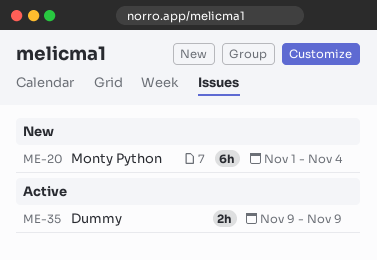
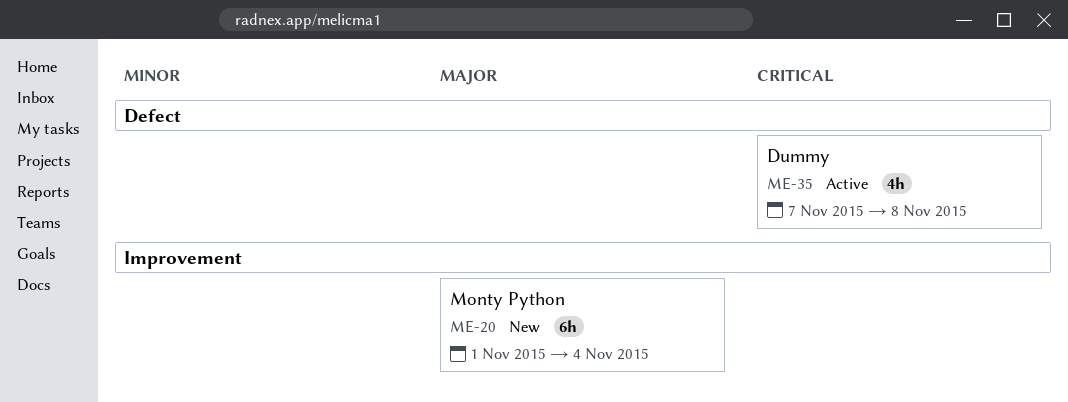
ME-35, estimate: 2h -> 4h
ME-35, start: Nov 9 -> Nov 7
ME-35, due: Nov 9 -> Nov 8

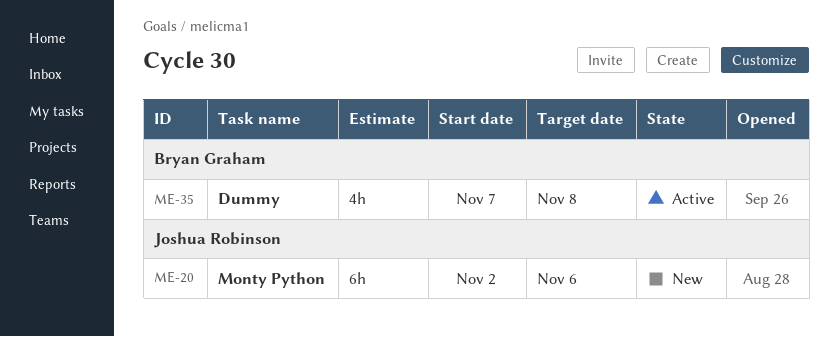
ME-20, start: Nov 1 -> Nov 2
ME-20, due: Nov 4 -> Nov 6

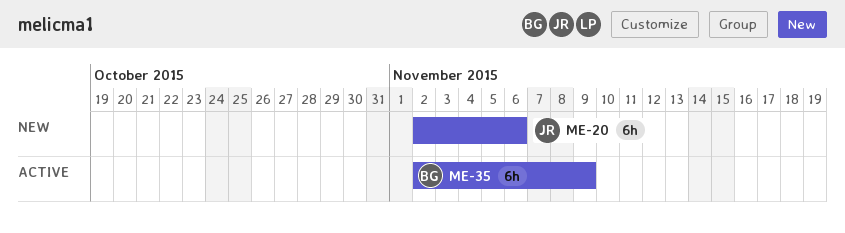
ME-35, estimate: 4h -> 6h
ME-35, start: Nov 7 -> Nov 2
ME-35, due: Nov 8 -> Nov 9

